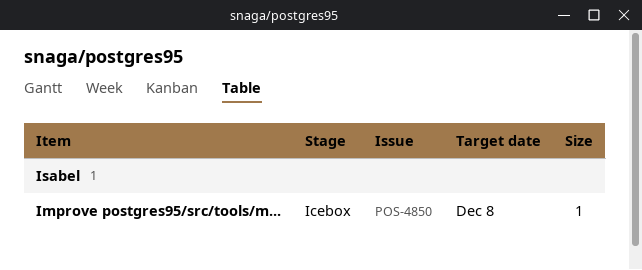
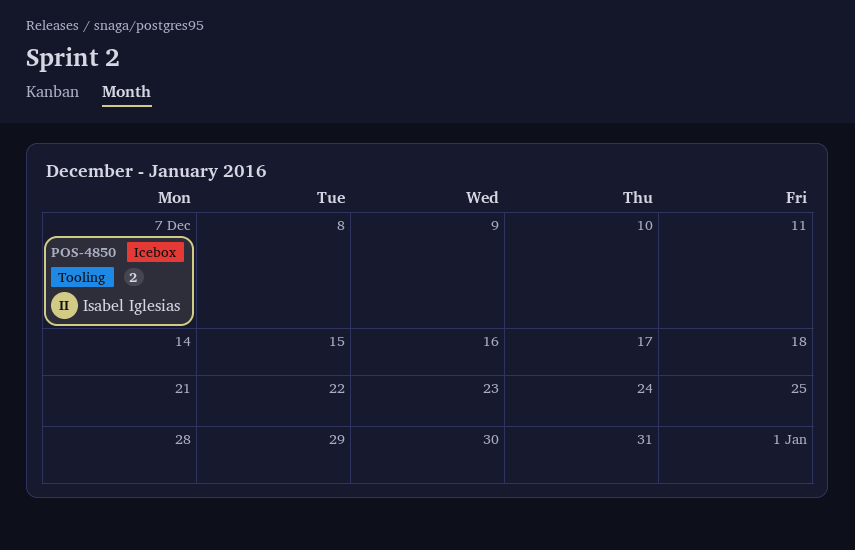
POS-4850, estimate: 1 -> 2
POS-4850, due: Dec 8 -> Dec 7

